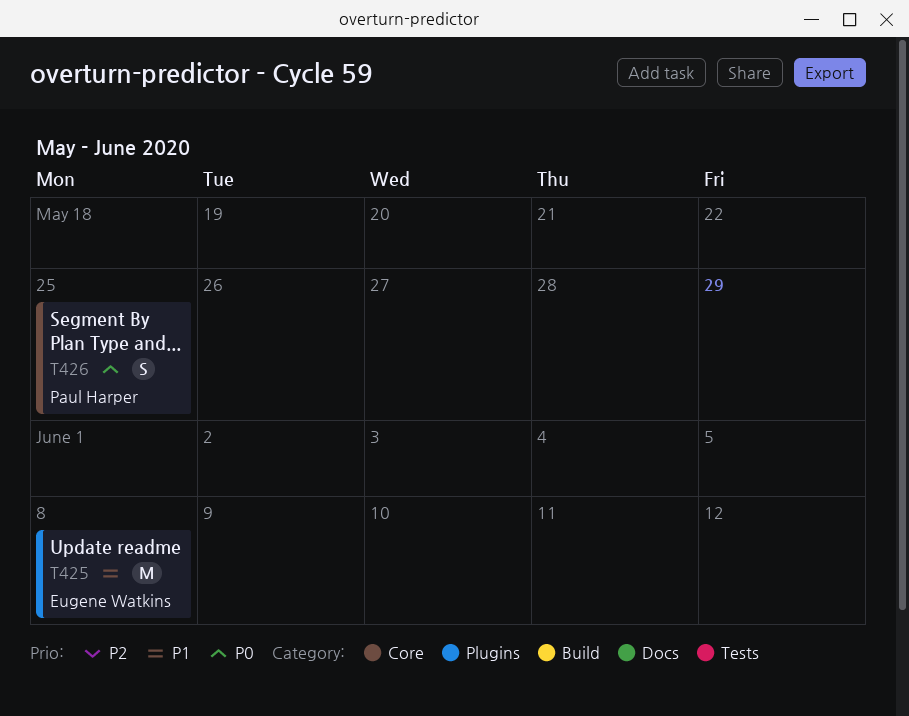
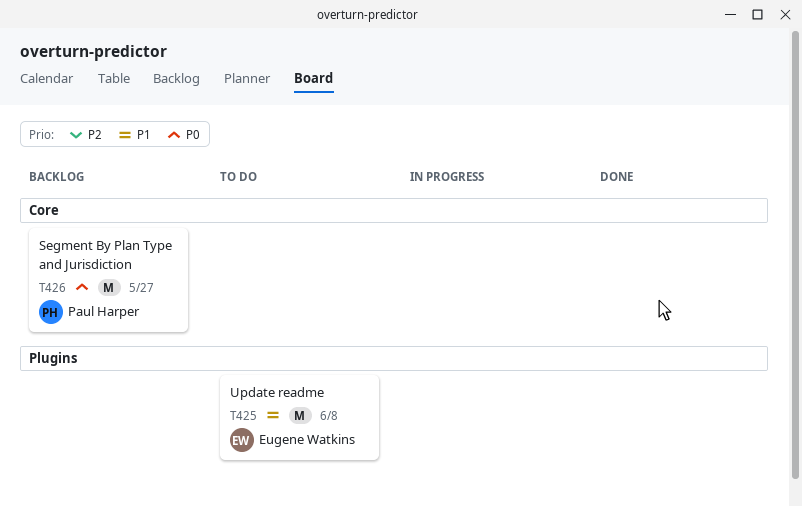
T426, estimate: S -> M
T426, due: May 25 -> May 27

